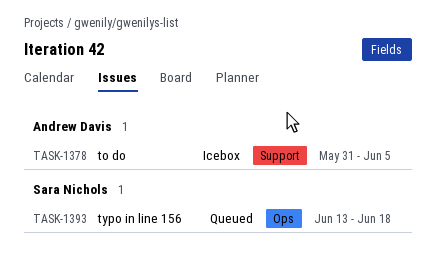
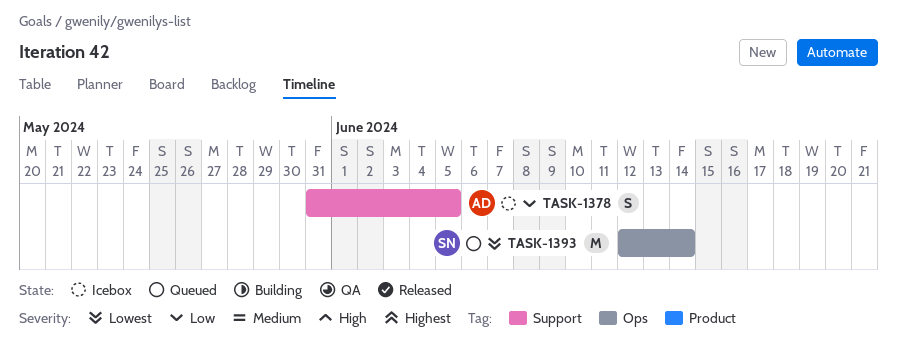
TASK-1393, start: Jun 13 -> Jun 12
TASK-1393, due: Jun 18 -> Jun 14

